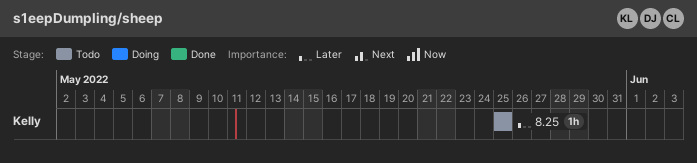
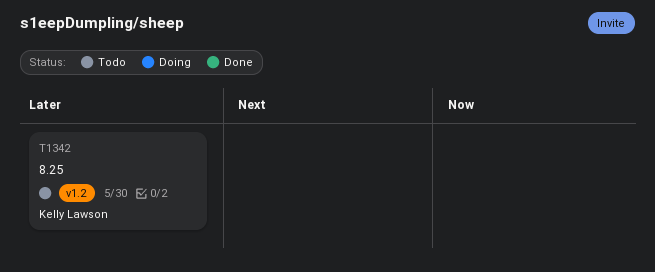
8.25, due: May 25 -> May 30

